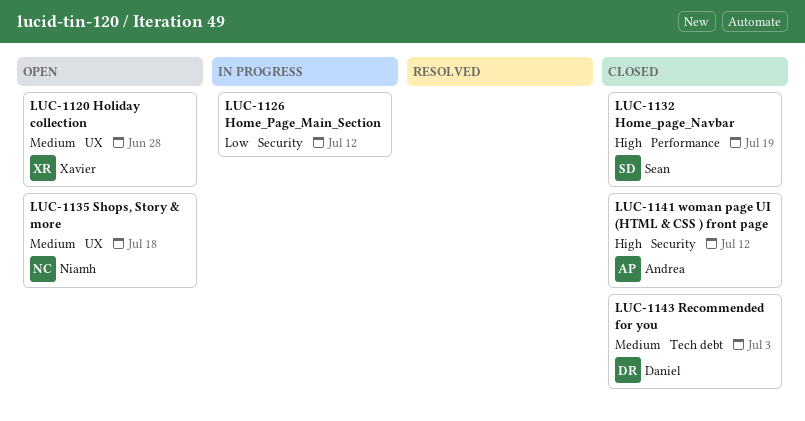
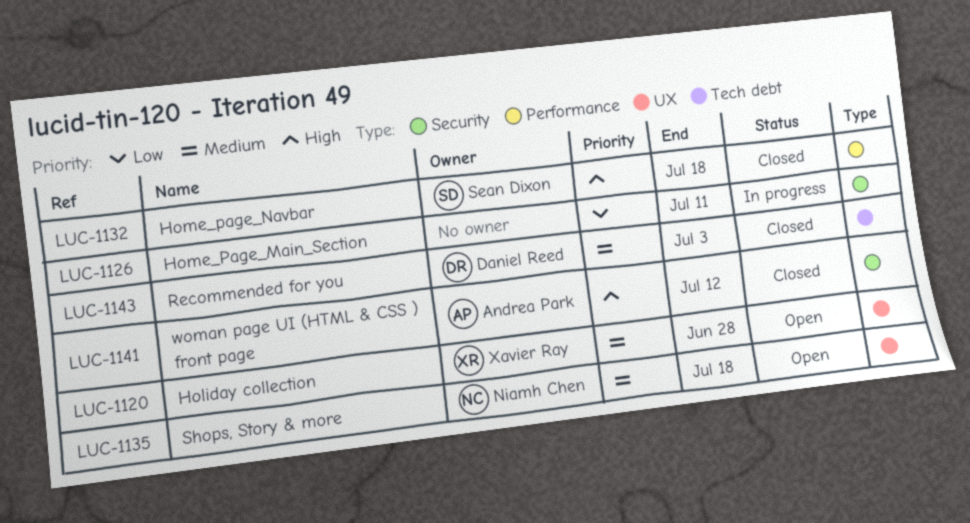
LUC-1126, due: Jul 12 -> Jul 11
LUC-1132, due: Jul 19 -> Jul 18

